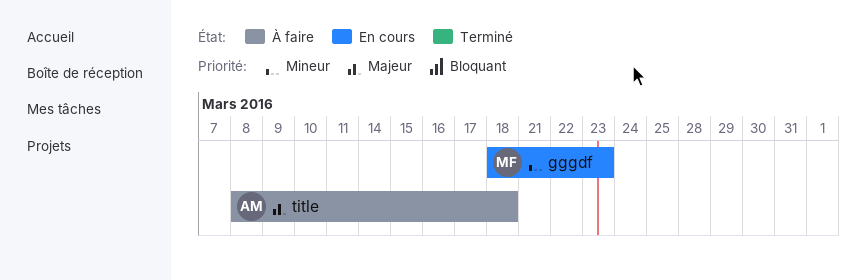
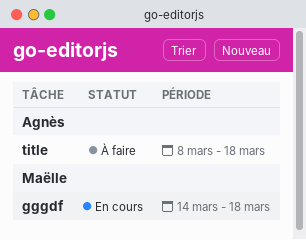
gggdf, start: Mar 18 -> Mar 14
gggdf, due: Mar 23 -> Mar 18

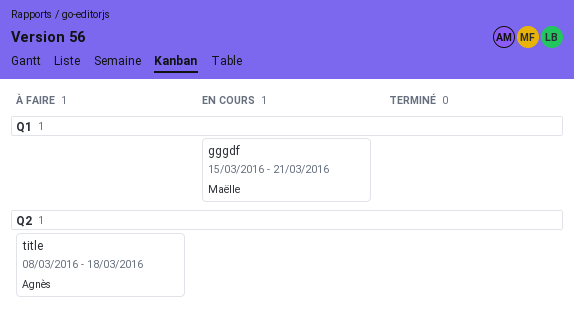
gggdf, start: Mar 14 -> Mar 15
gggdf, due: Mar 18 -> Mar 21

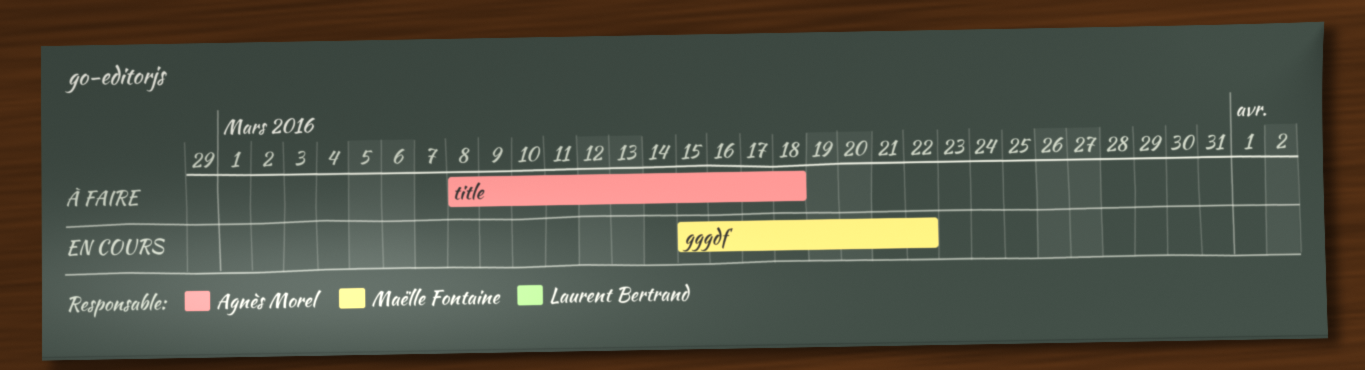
gggdf, due: Mar 21 -> Mar 22

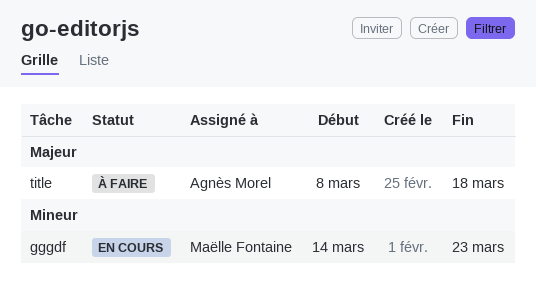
gggdf, start: Mar 15 -> Mar 14
gggdf, due: Mar 22 -> Mar 23

